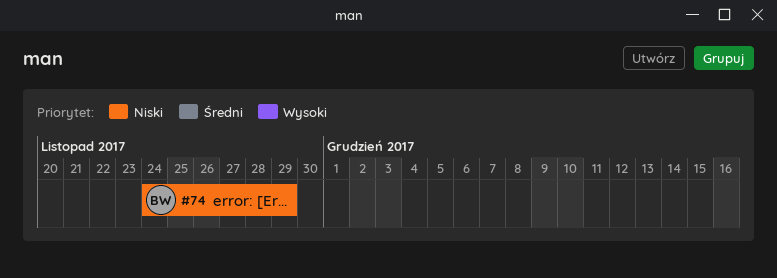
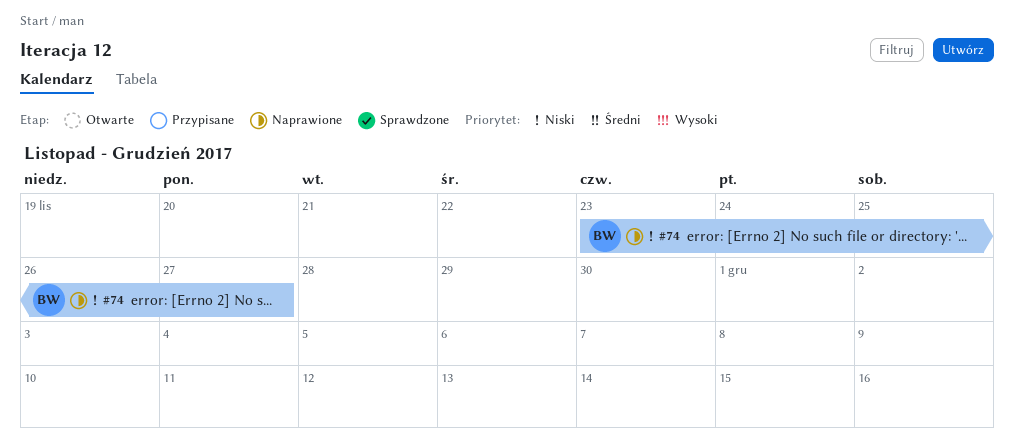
#74, start: Nov 24 -> Nov 23
#74, due: Nov 29 -> Nov 27

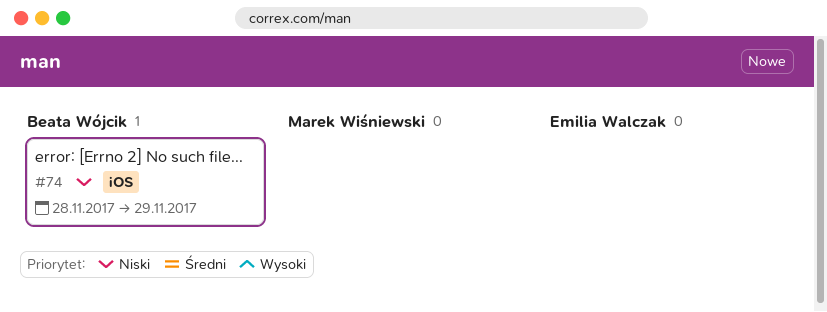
#74, start: Nov 23 -> Nov 28
#74, due: Nov 27 -> Nov 29

